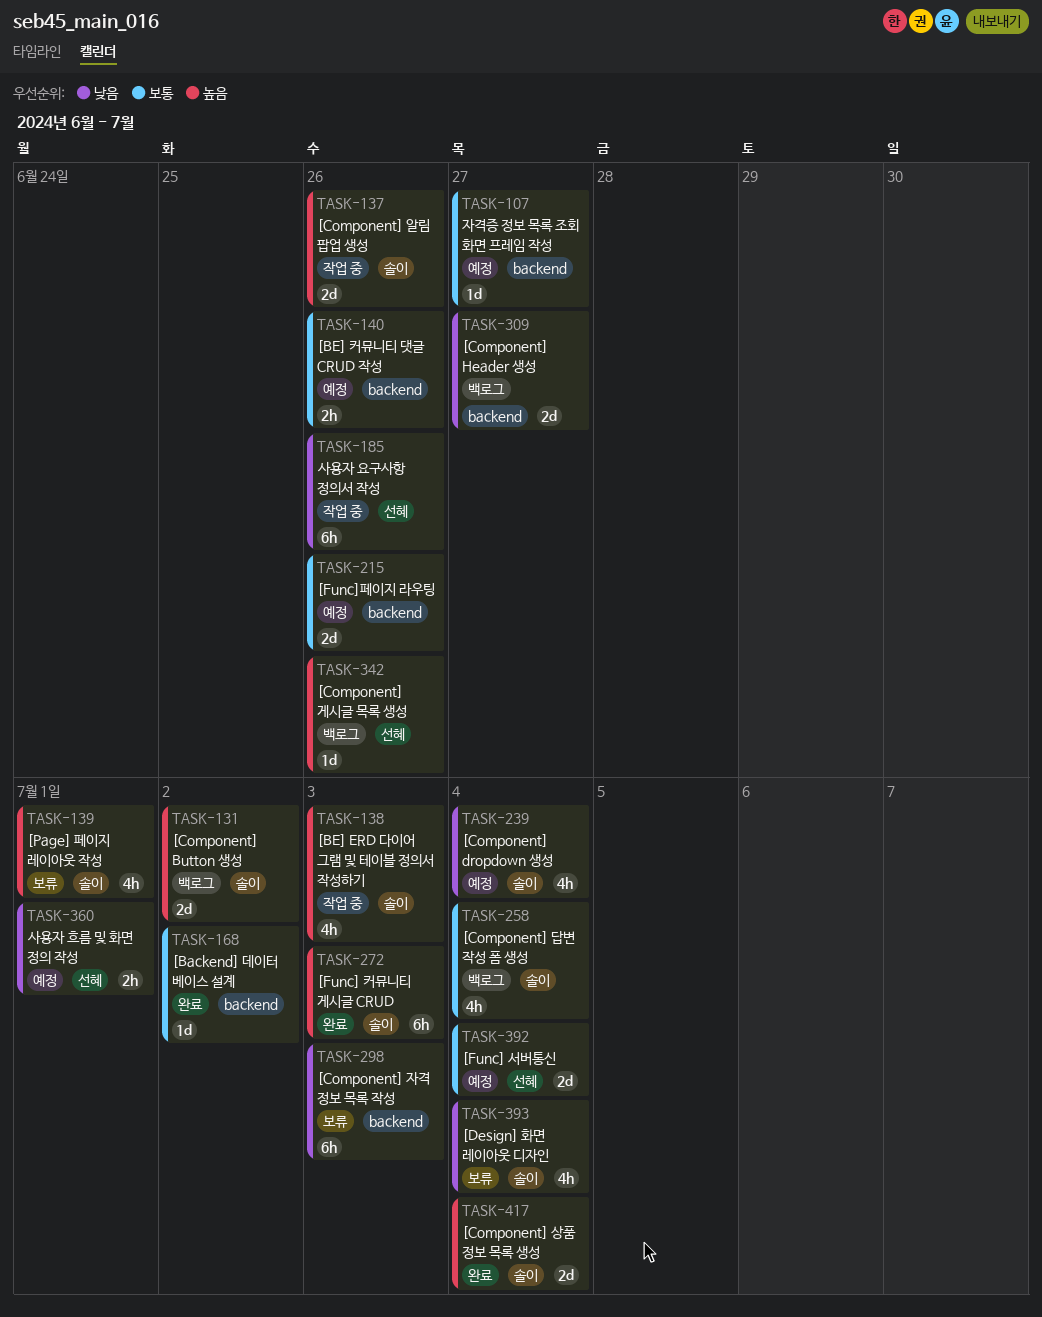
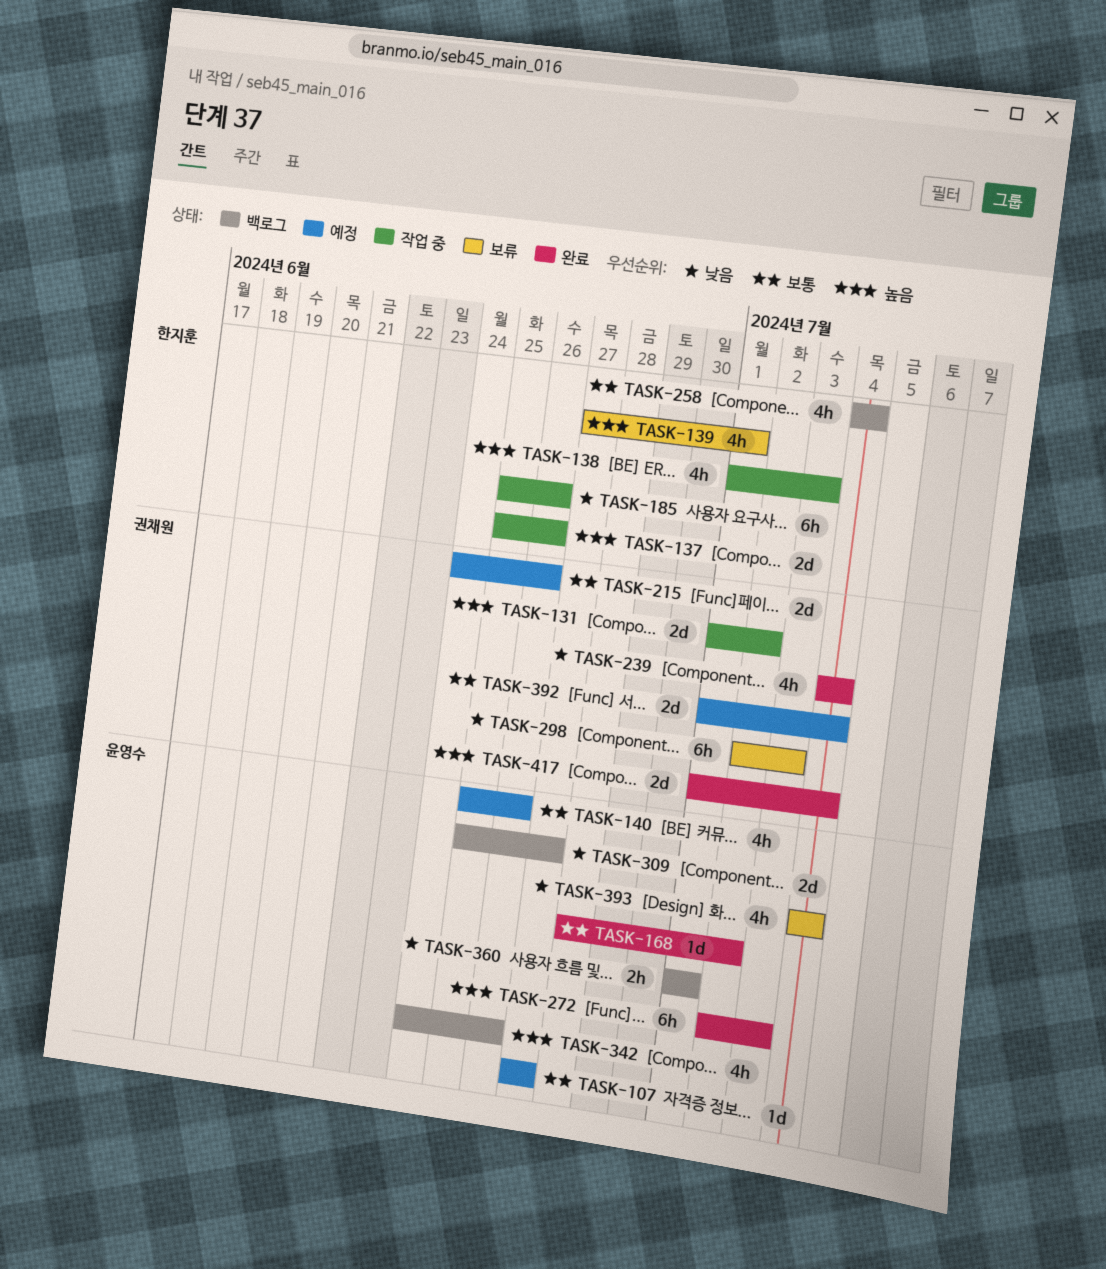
TASK-131, status: 백로그 -> 작업 중
TASK-140, estimate: 2h -> 4h
TASK-239, status: 예정 -> 완료
TASK-342, estimate: 1d -> 4h
TASK-360, status: 예정 -> 백로그

